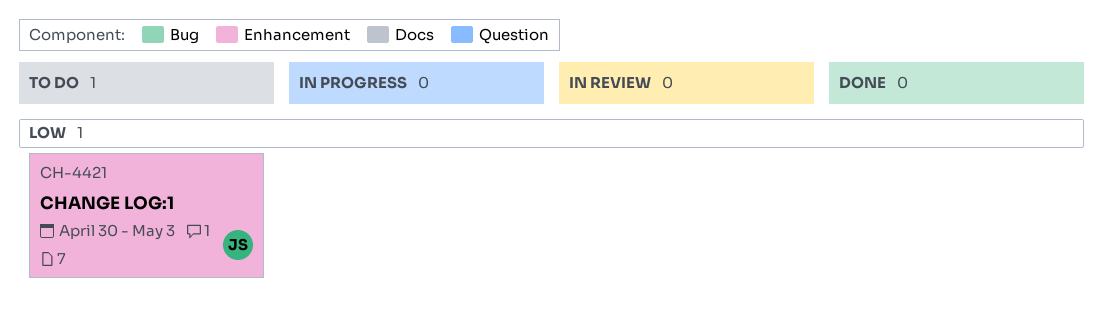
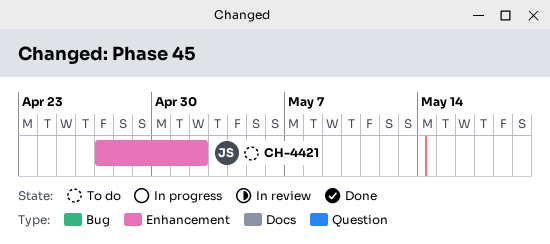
CH-4421, start: Apr 30 -> Apr 27
CH-4421, due: May 3 -> May 2

